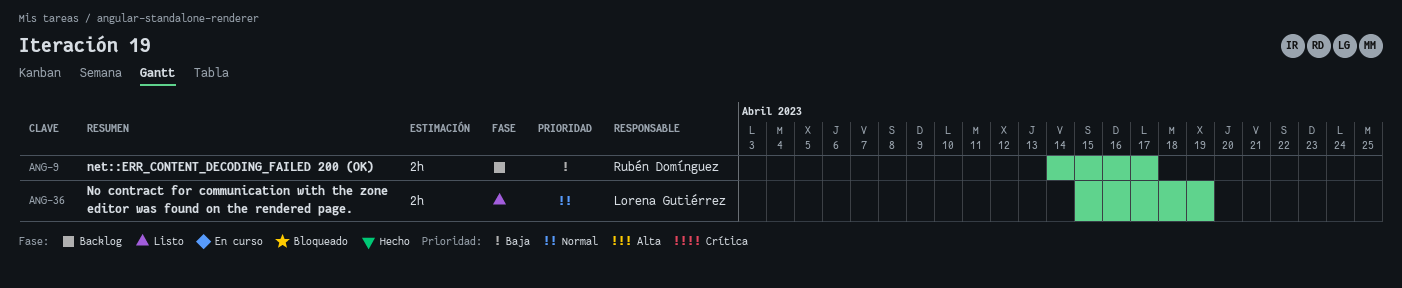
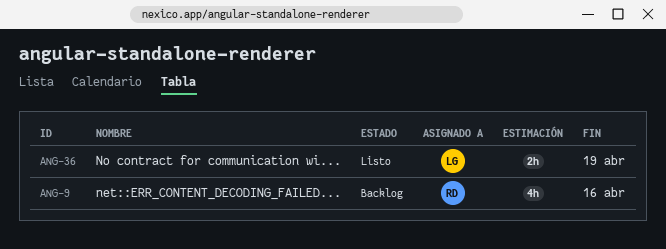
ANG-9, estimate: 2h -> 4h
ANG-9, due: Apr 17 -> Apr 16

